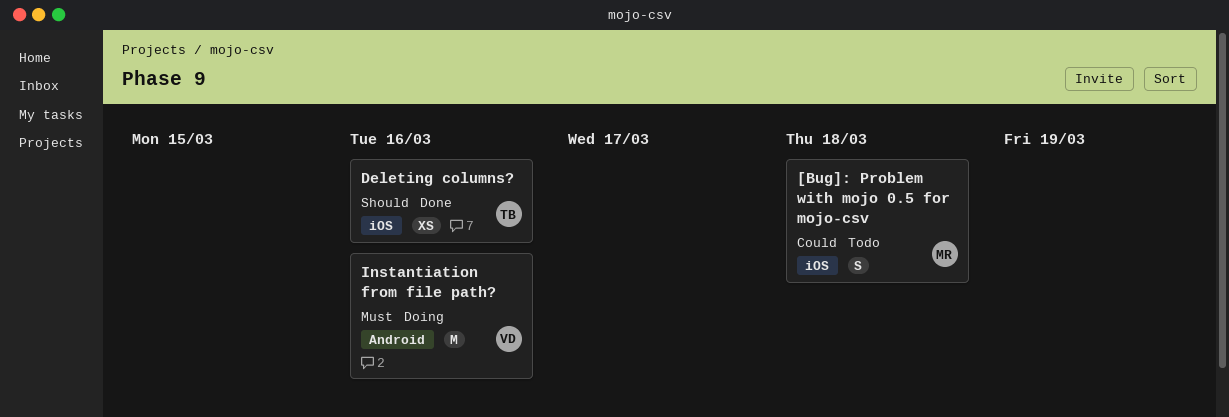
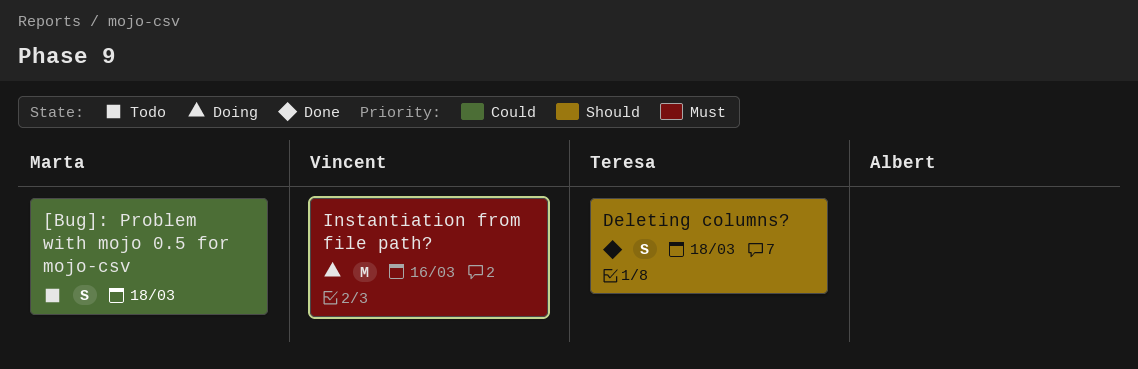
Deleting columns?, estimate: XS -> S
Deleting columns?, due: Mar 16 -> Mar 18

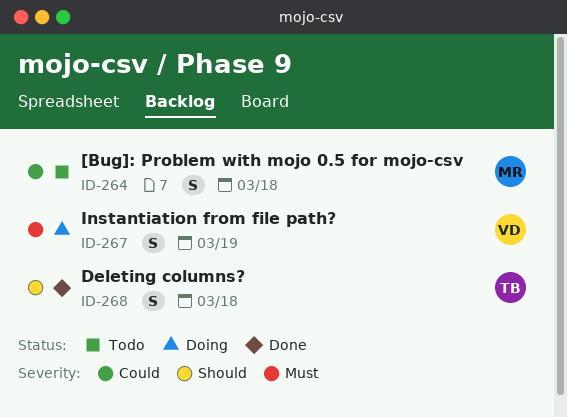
Instantiation from file path?, estimate: M -> S
Instantiation from file path?, due: Mar 16 -> Mar 19

